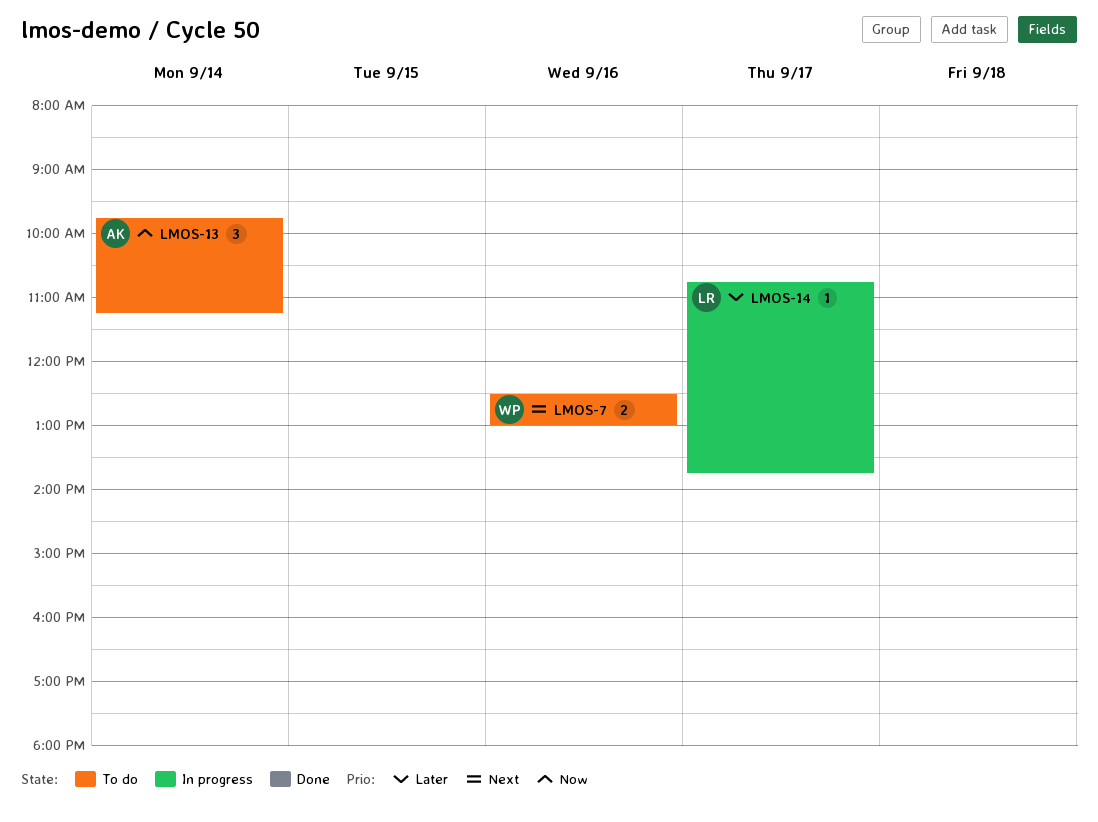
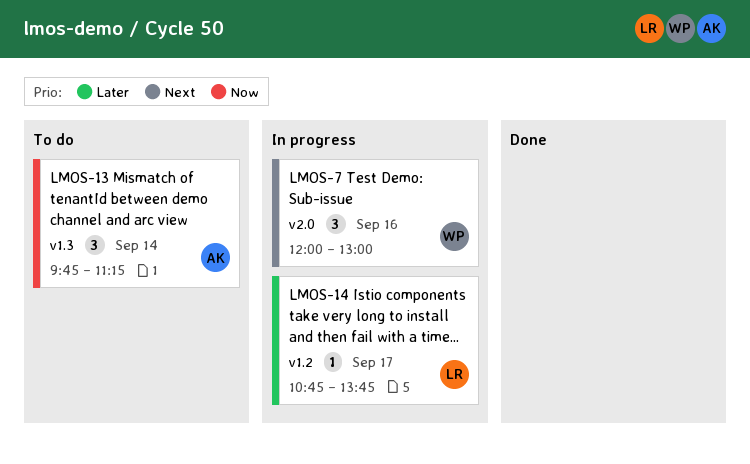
LMOS-7, status: To do -> In progress
LMOS-7, estimate: 2 -> 3
LMOS-7, begins: 12:30 -> 12:00

